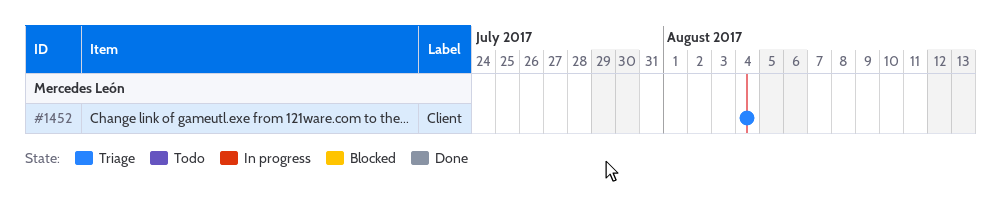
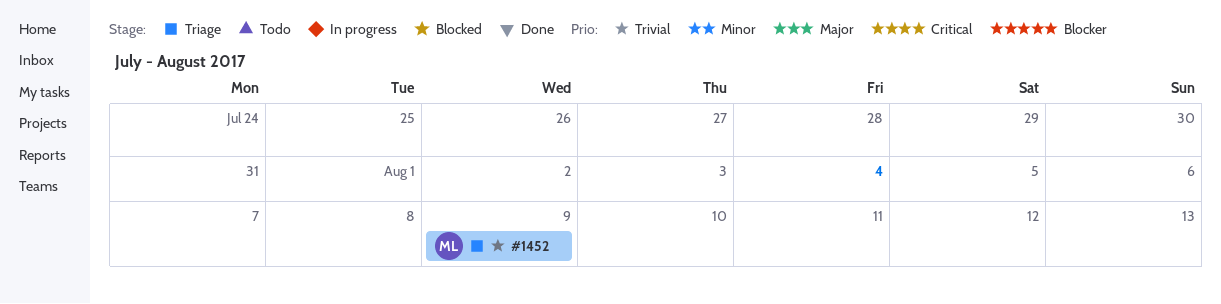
#1452, start: Aug 4 -> Aug 9
#1452, due: Aug 4 -> Aug 9

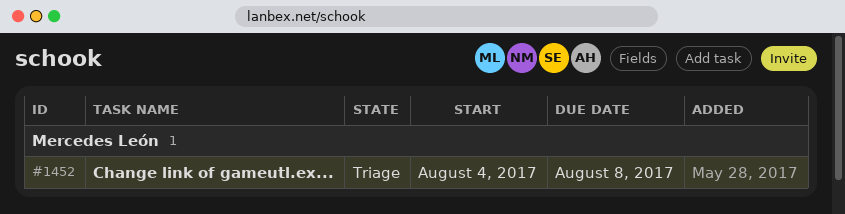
#1452, start: Aug 9 -> Aug 4
#1452, due: Aug 9 -> Aug 8

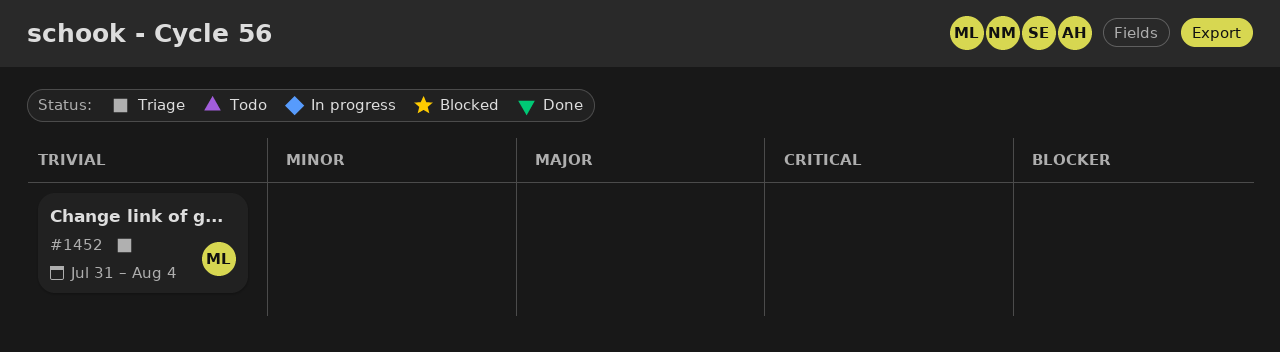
#1452, start: Aug 4 -> Jul 31
#1452, due: Aug 8 -> Aug 4

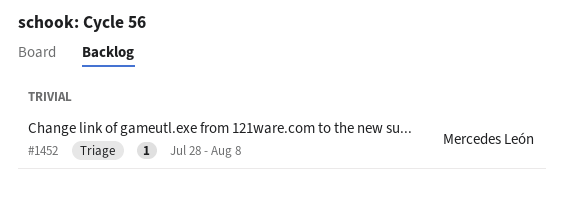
#1452, start: Jul 31 -> Jul 28
#1452, due: Aug 4 -> Aug 8

